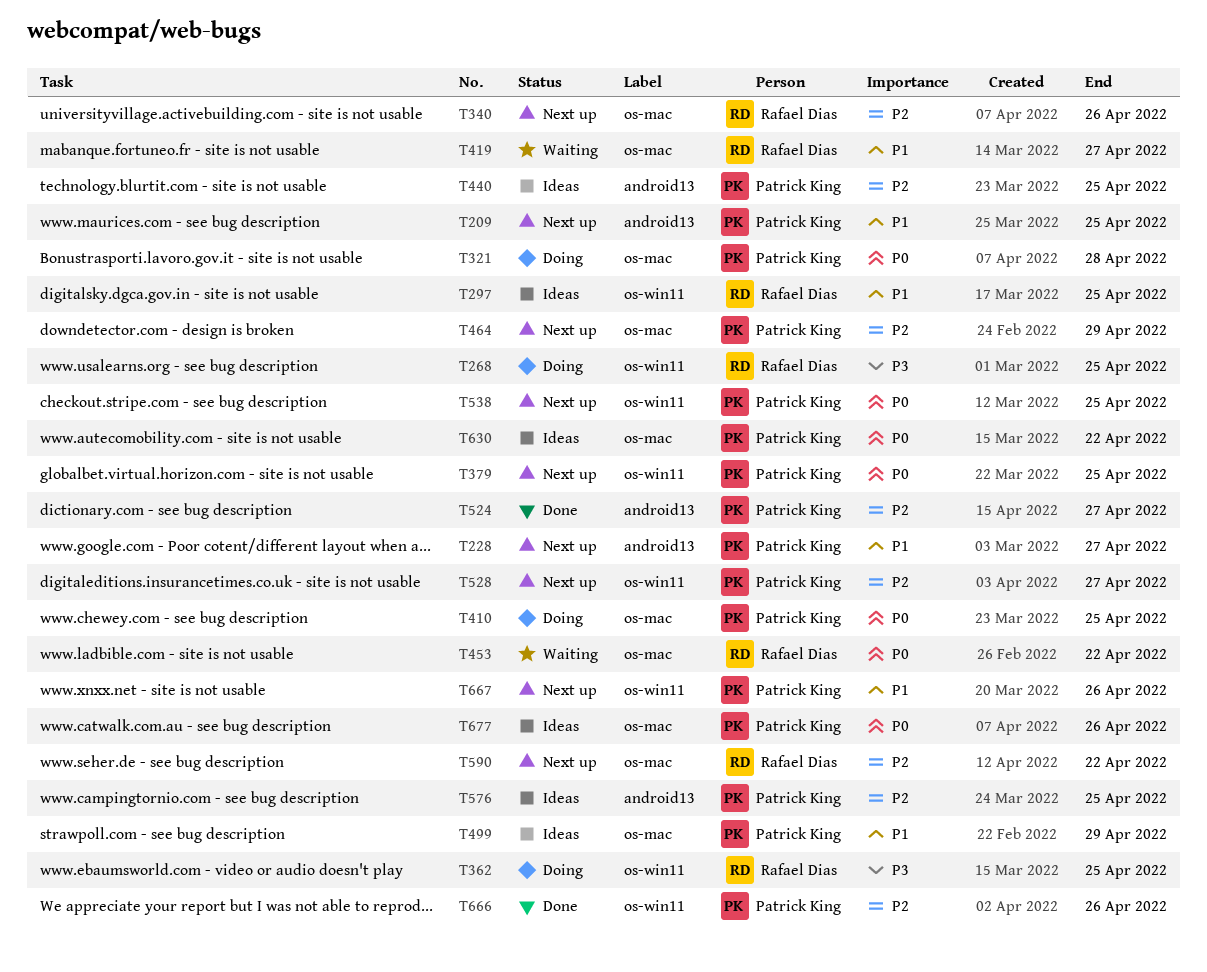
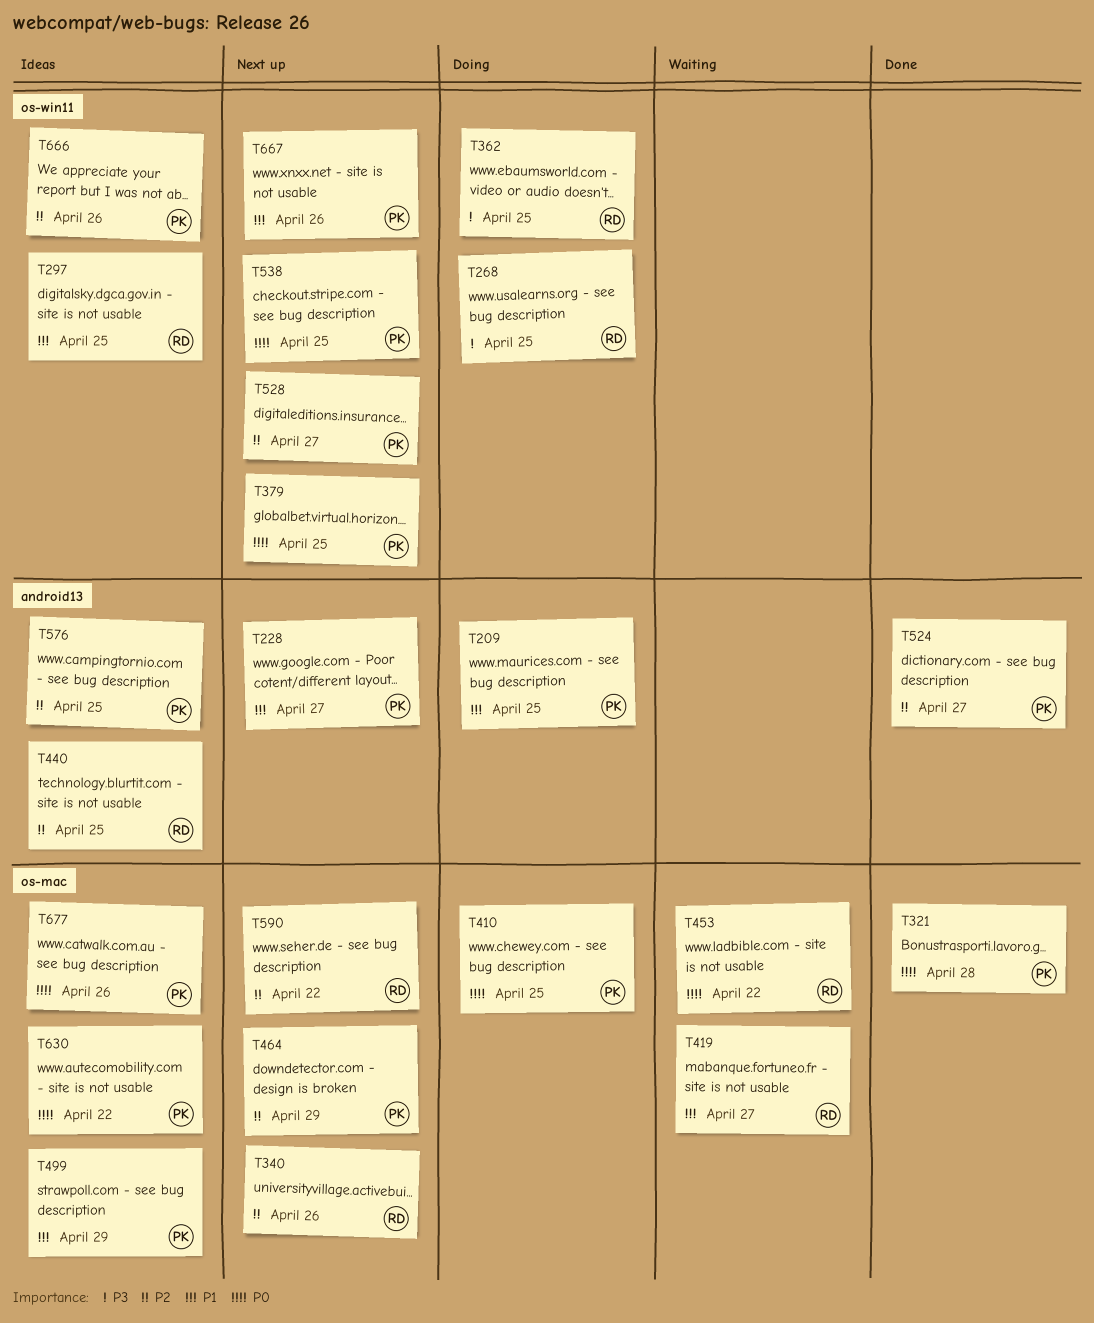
T209, status: Next up -> Doing
T321, status: Doing -> Done
T440, owner: Patrick King -> Rafael Dias
T666, status: Done -> Ideas

